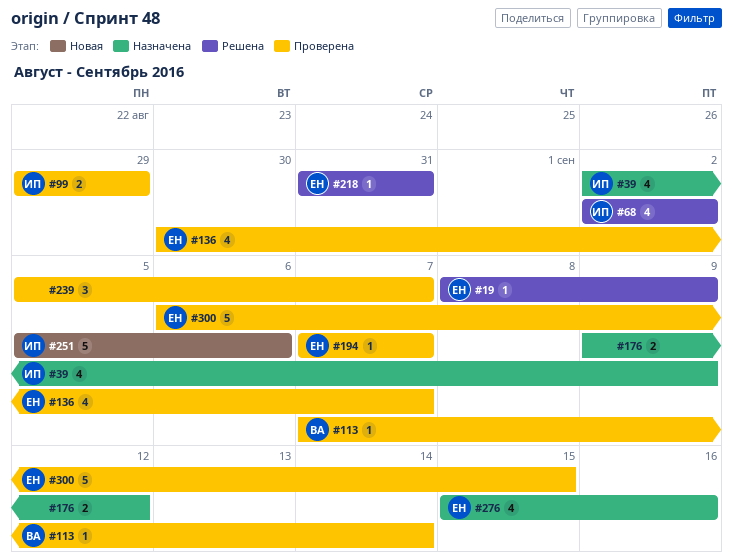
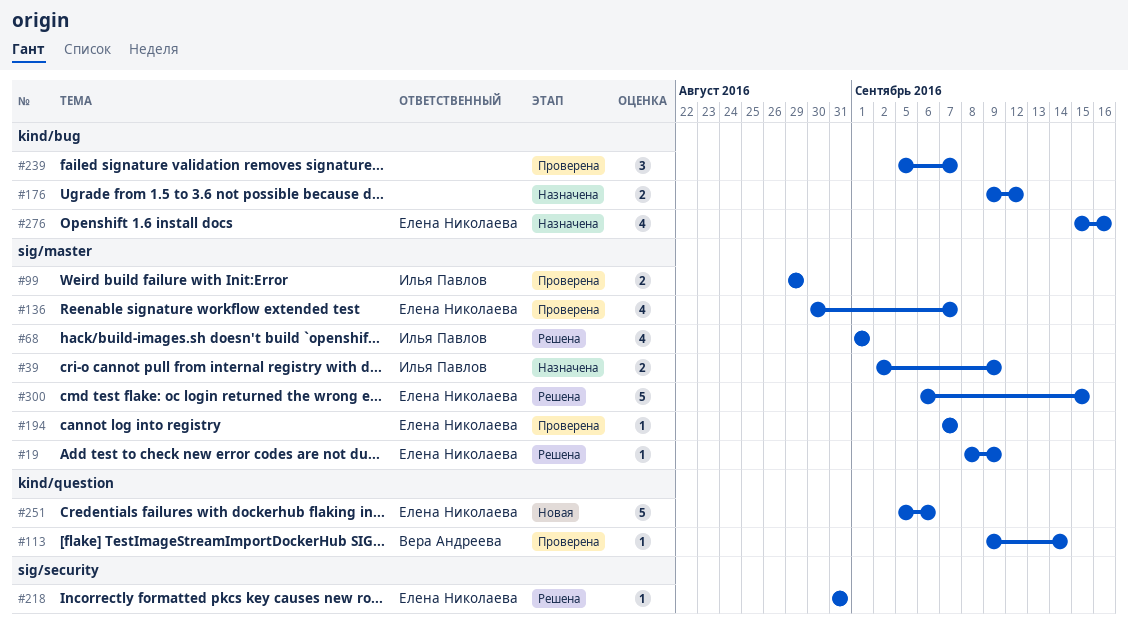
#39, estimate: 4 -> 2
#68, start: Sep 2 -> Sep 1
#68, due: Sep 2 -> Sep 1
#113, start: Sep 7 -> Sep 9
#251, owner: Илья Павлов -> Елена Николаева
#300, status: Проверена -> Решена

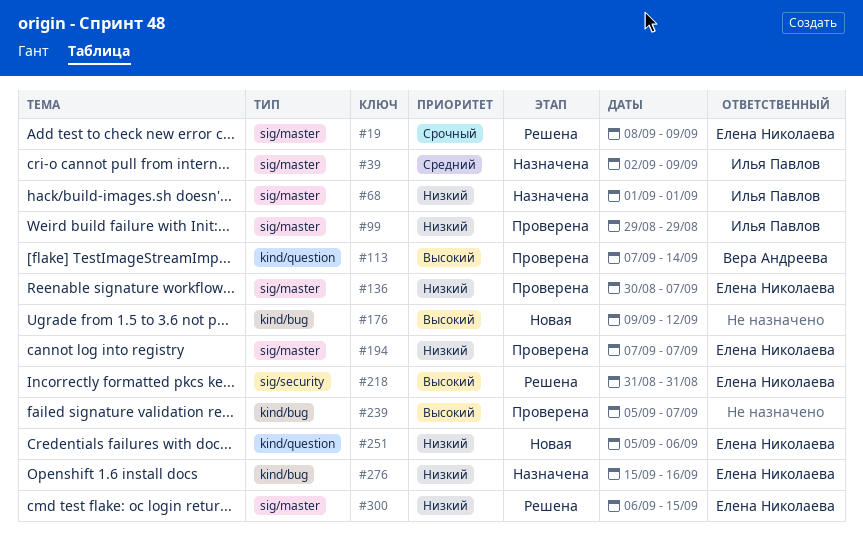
#68, status: Решена -> Назначена
#113, start: Sep 9 -> Sep 7
#176, status: Назначена -> Новая

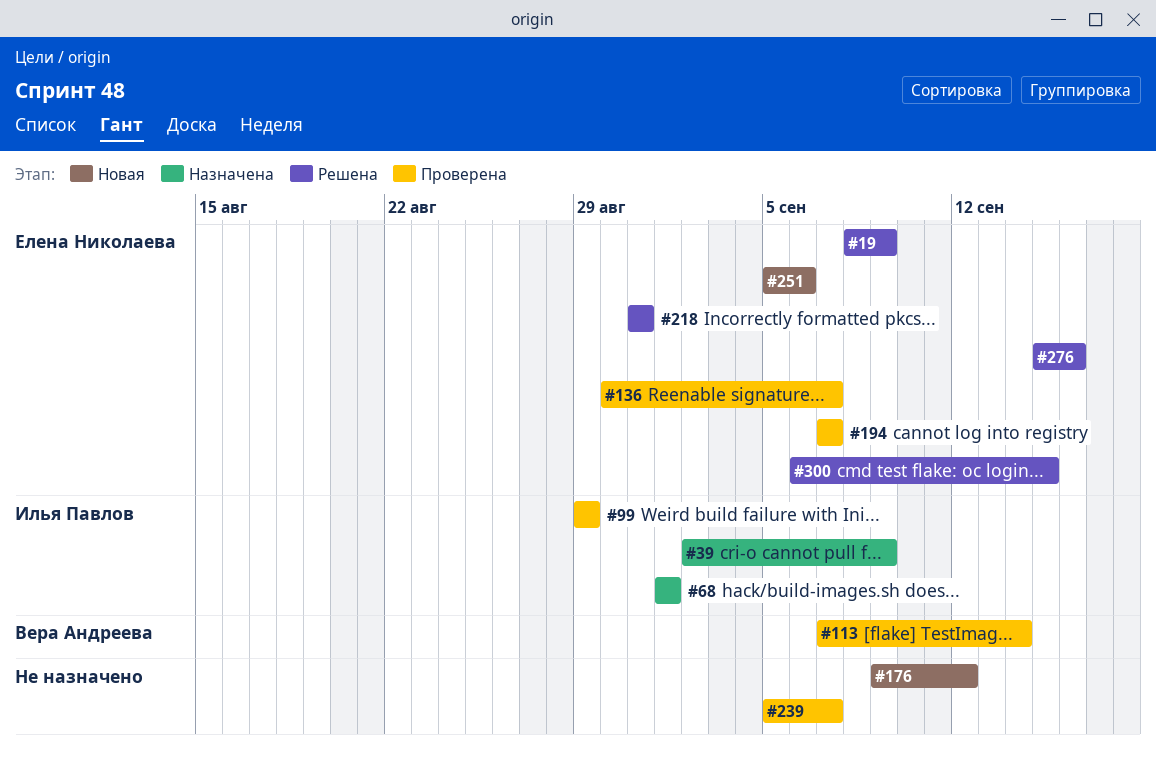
#276, status: Назначена -> Решена

